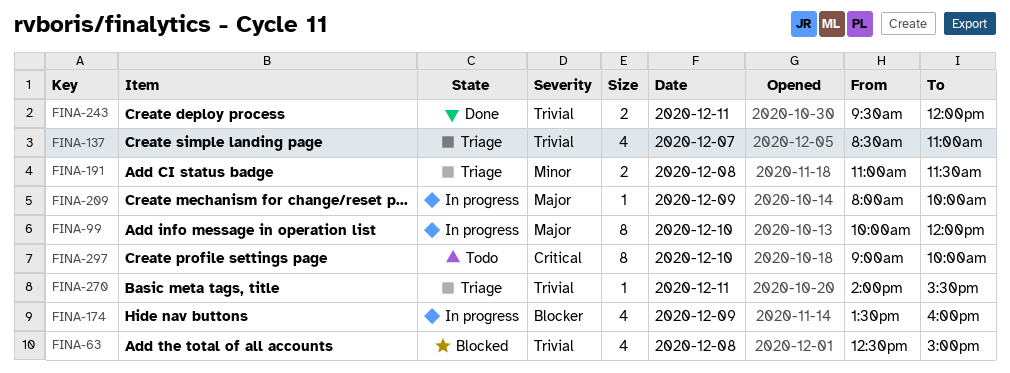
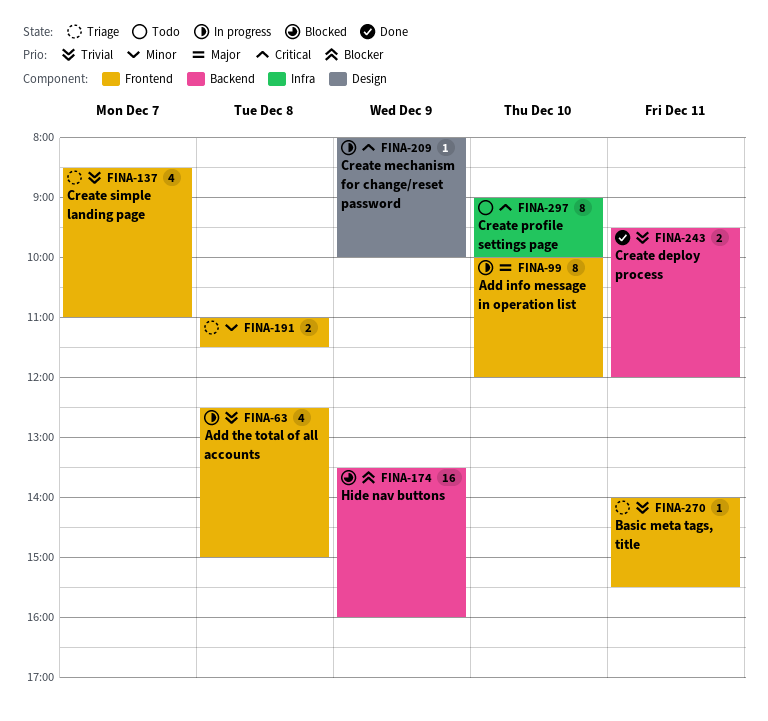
FINA-63, status: Blocked -> In progress
FINA-174, status: In progress -> Blocked
FINA-174, estimate: 4 -> 16
FINA-209, priority: Major -> Critical

